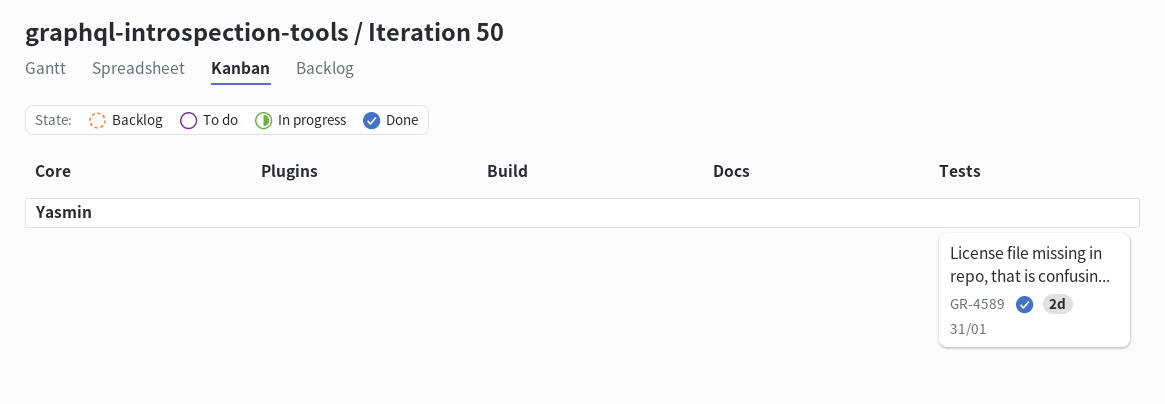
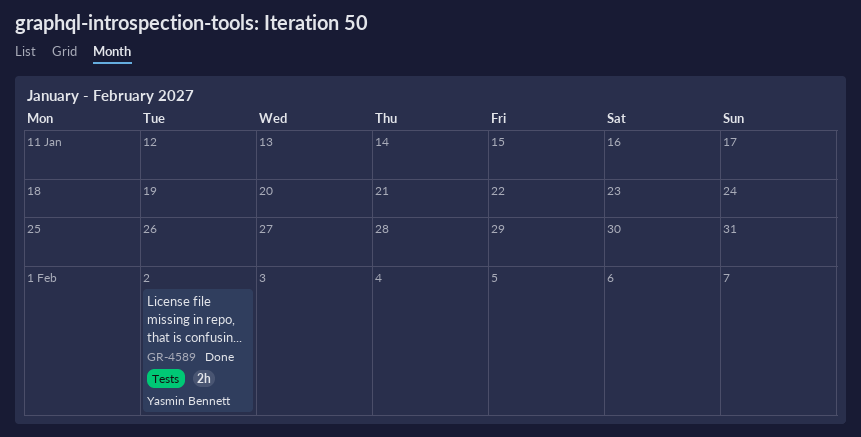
GR-4589, estimate: 2d -> 2h
GR-4589, due: Jan 31 -> Feb 2

